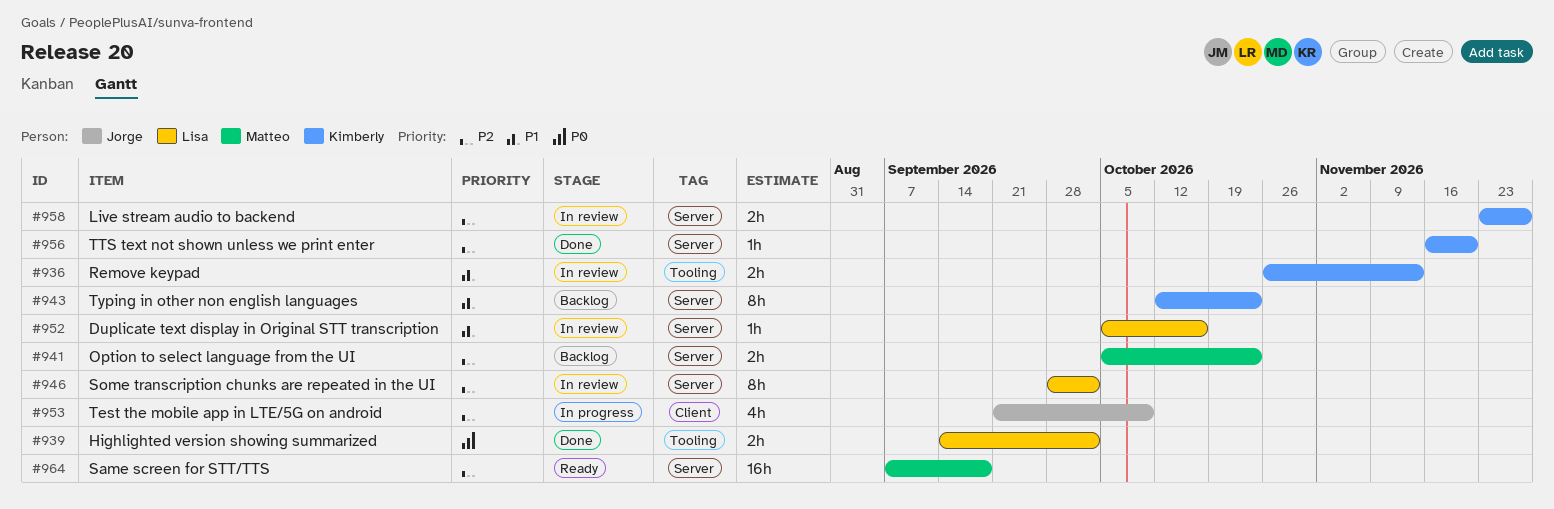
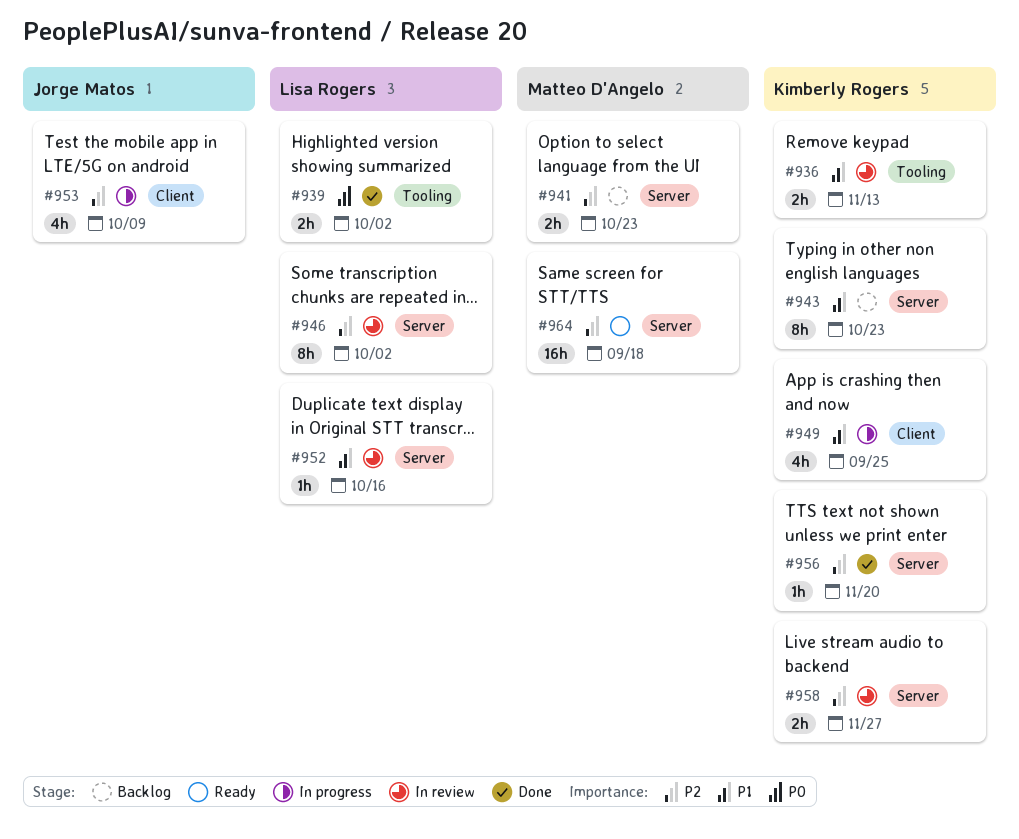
#949: none -> present

